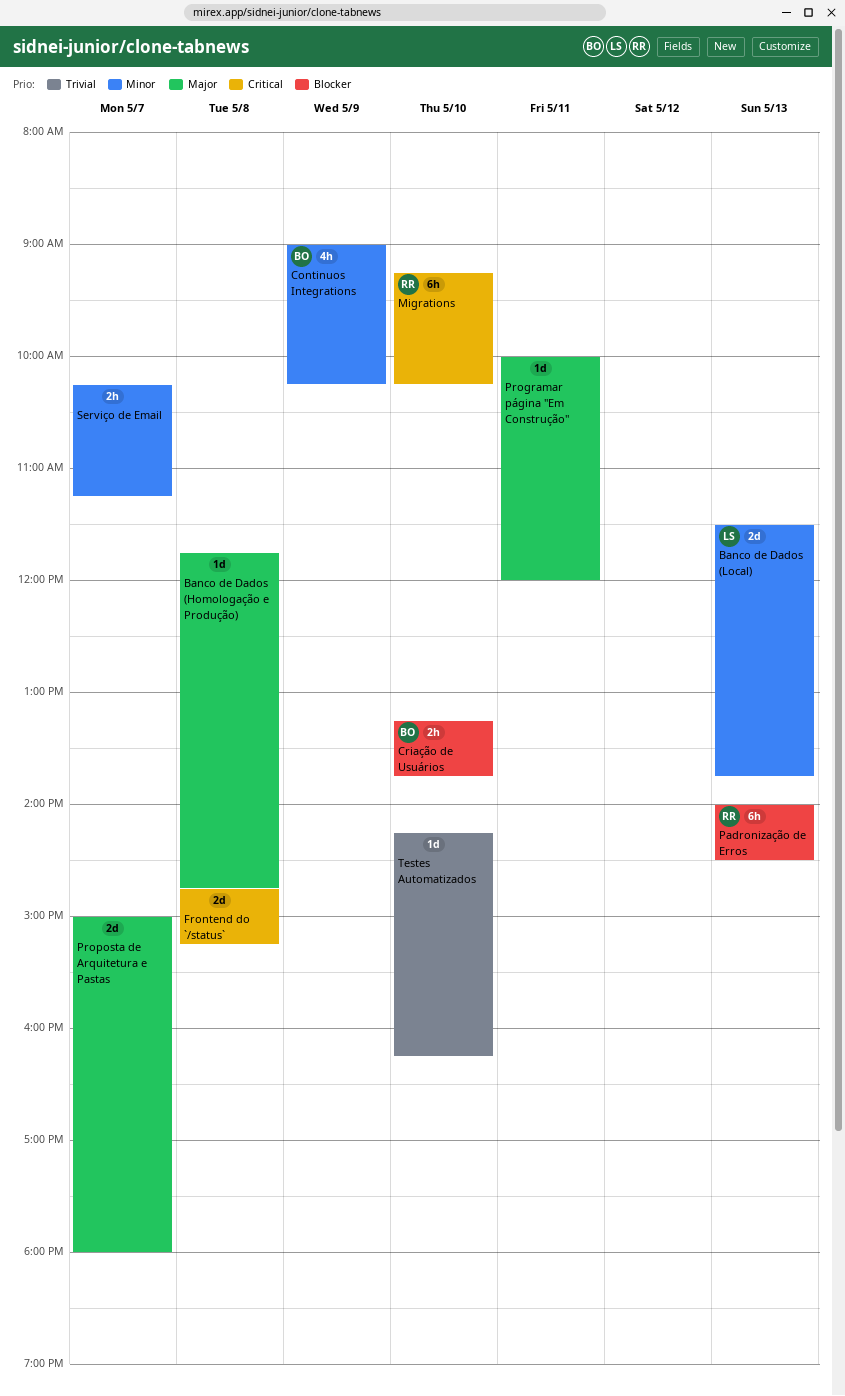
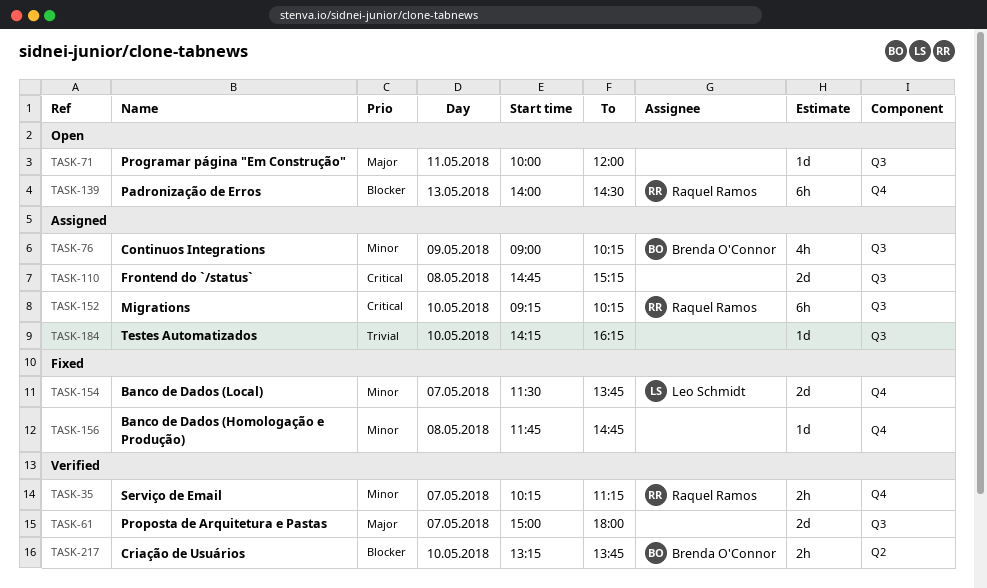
Banco de Dados (Homologação e Produção), priority: Major -> Minor
Banco de Dados (Local), day: May 13 -> May 7
Serviço de Email, owner: none -> Raquel Ramos

